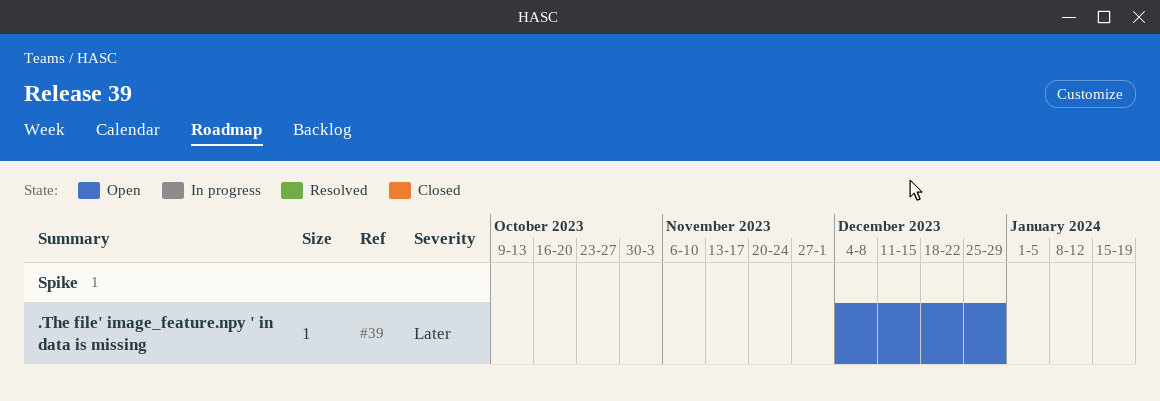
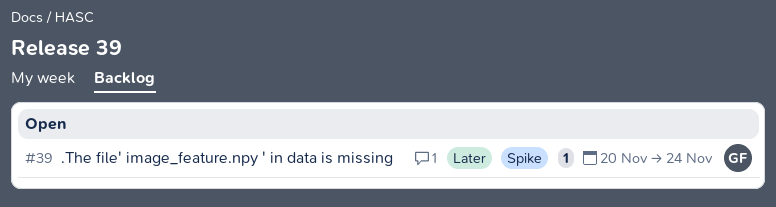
#39, start: Dec 4 -> Nov 20
#39, due: Dec 29 -> Nov 24

